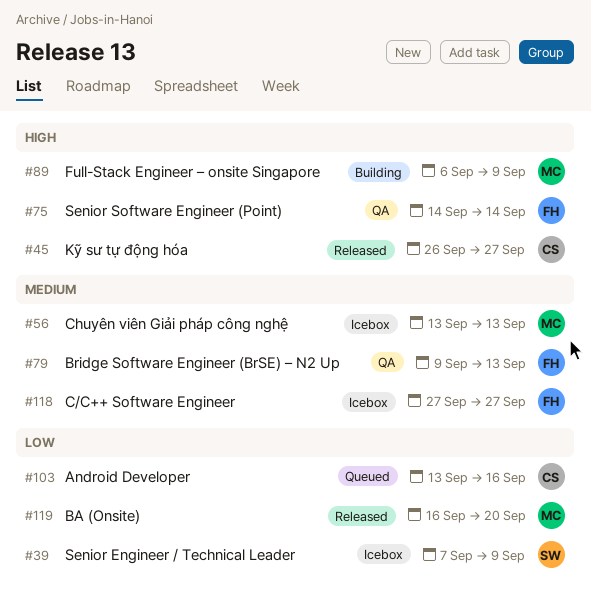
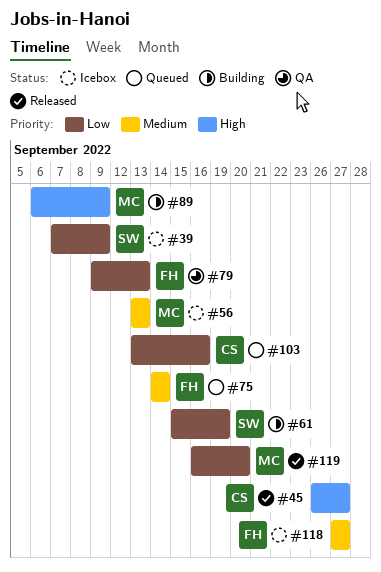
#61: none -> present
#75, status: QA -> Queued
#75, priority: High -> Medium
#79, priority: Medium -> Low

